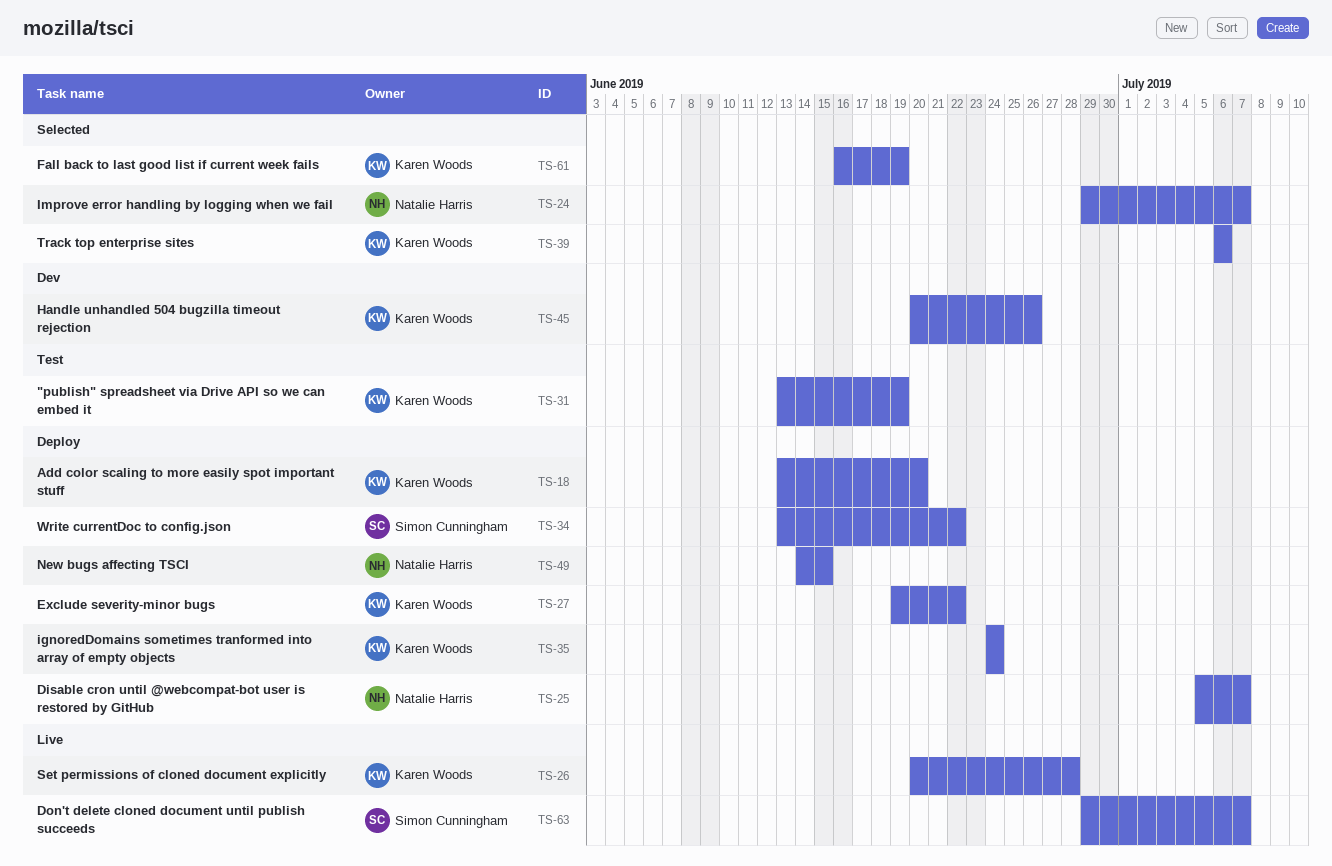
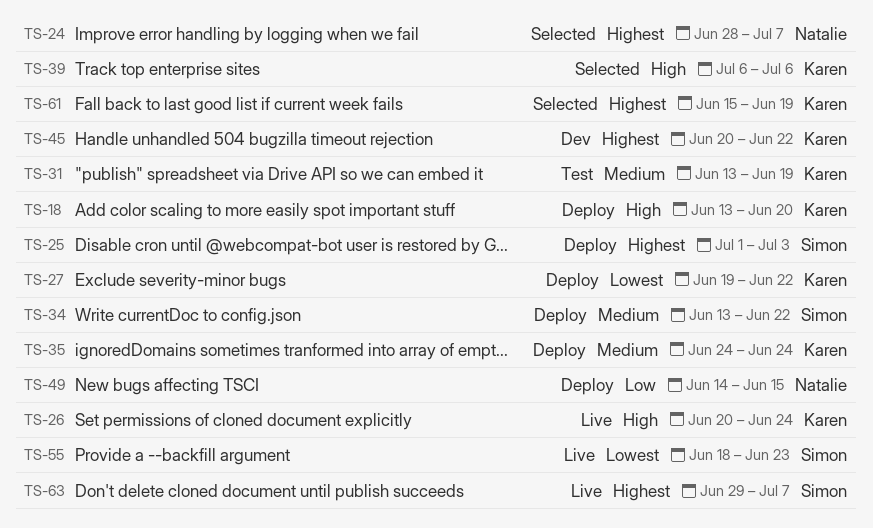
TS-24, start: Jun 29 -> Jun 28
TS-25, owner: Natalie Harris -> Simon Cunningham
TS-25, start: Jul 5 -> Jul 1
TS-25, due: Jul 7 -> Jul 3
TS-26, due: Jun 28 -> Jun 24
TS-45, due: Jun 26 -> Jun 22
TS-55: none -> present
TS-61, start: Jun 16 -> Jun 15

